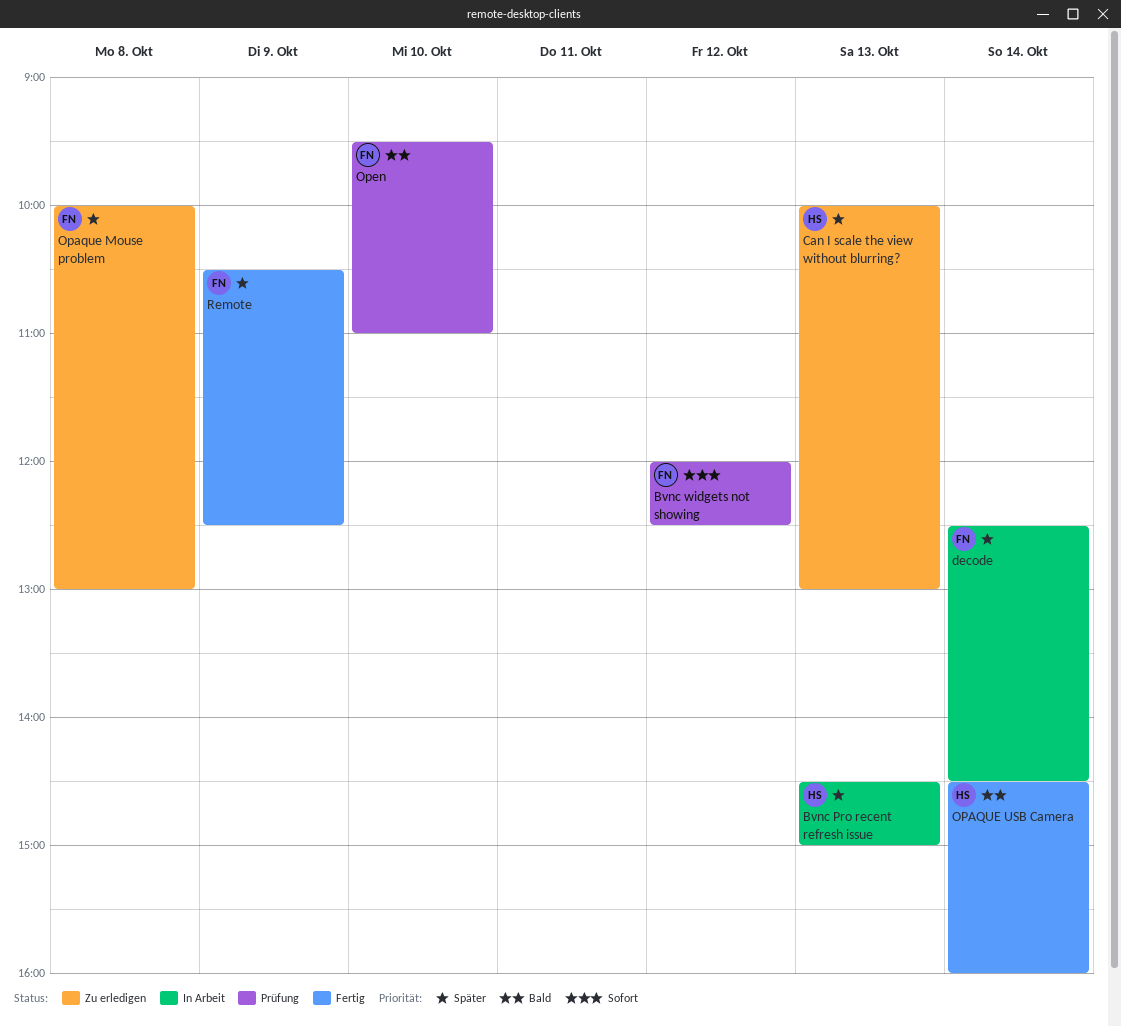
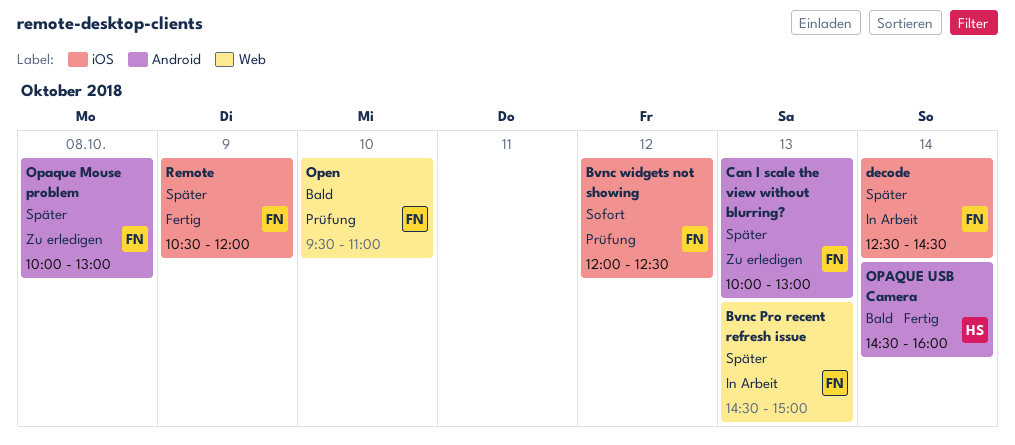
Bvnc Pro recent refresh issue, owner: HS -> FN
Can I scale the view without blurring?, owner: HS -> FN
Remote, ends: 12:30 -> 12:00

